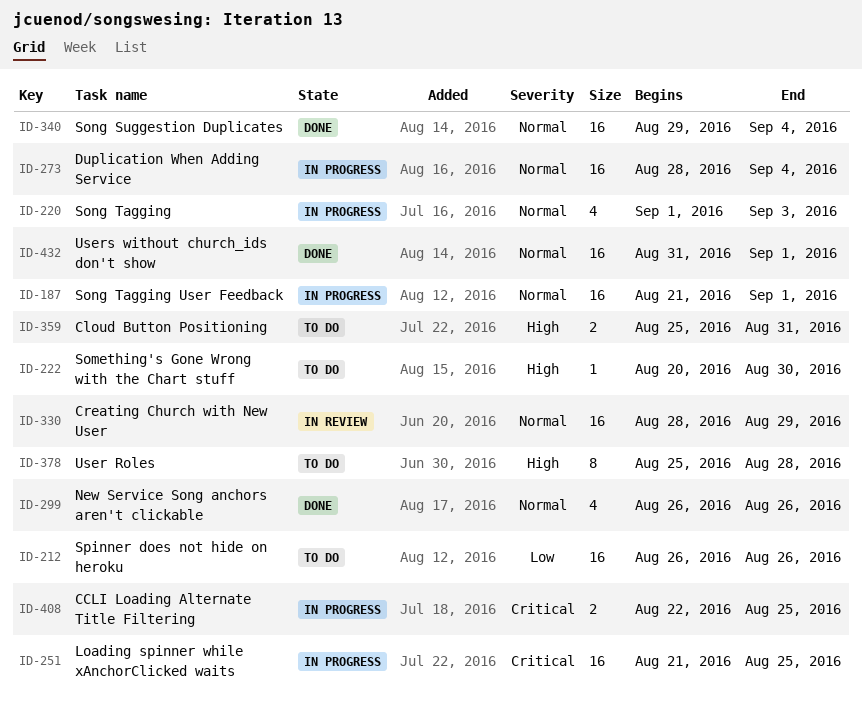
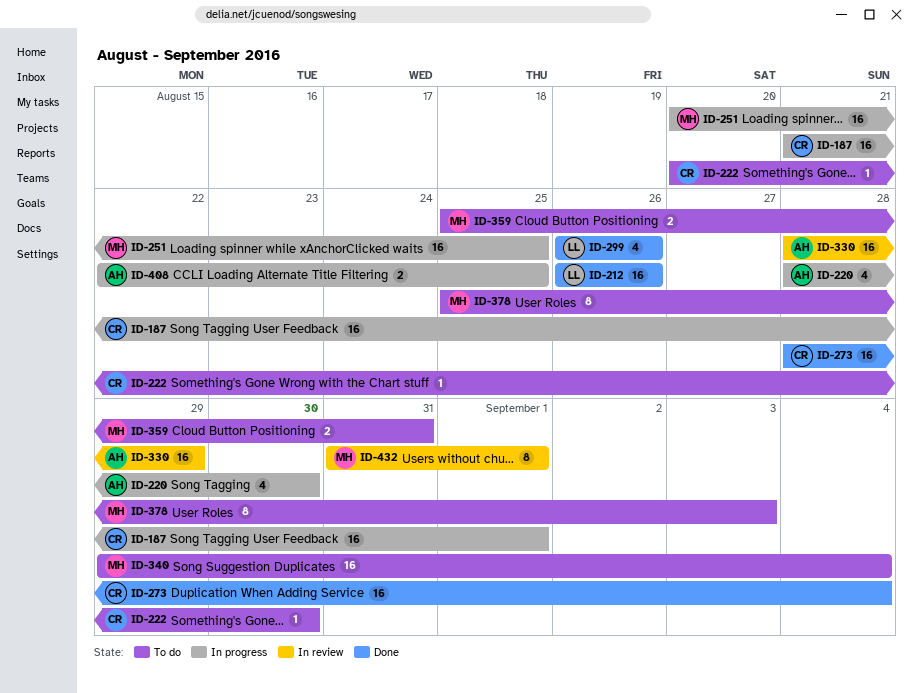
ID-212, status: To do -> Done
ID-220, start: Sep 1 -> Aug 28
ID-220, due: Sep 3 -> Aug 30
ID-251, start: Aug 21 -> Aug 20
ID-273, status: In progress -> Done
ID-340, status: Done -> To do
ID-378, due: Aug 28 -> Sep 3
ID-432, status: Done -> In review
ID-432, estimate: 16 -> 8

